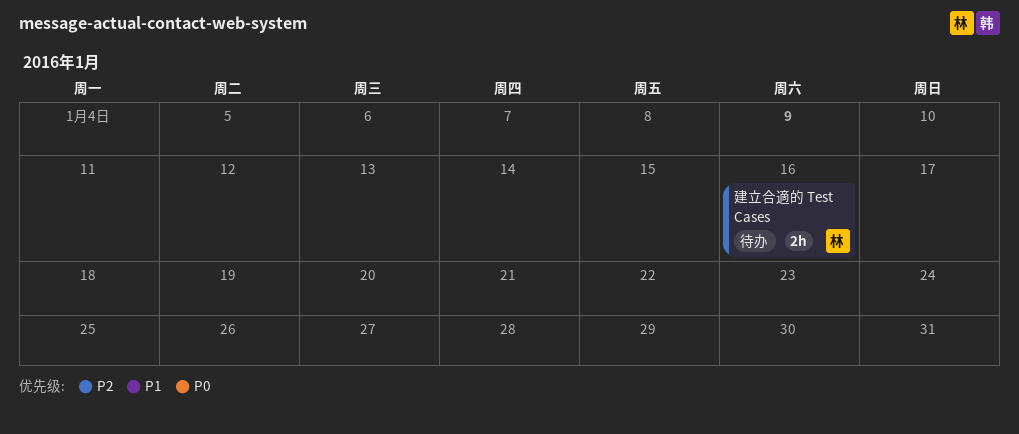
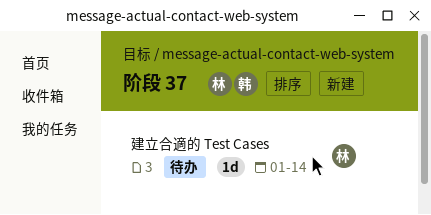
建立合適的 Test Cases, estimate: 2h -> 1d
建立合適的 Test Cases, due: Jan 16 -> Jan 14

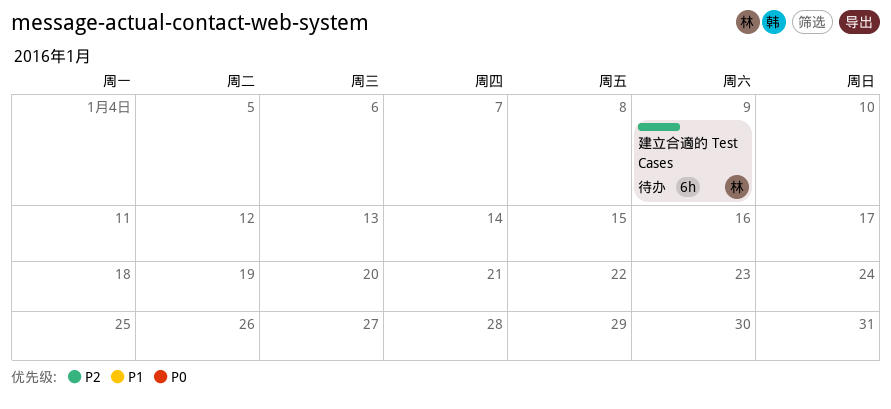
建立合適的 Test Cases, estimate: 1d -> 6h
建立合適的 Test Cases, due: Jan 14 -> Jan 9

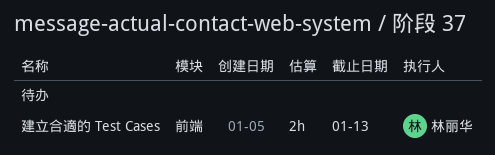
建立合適的 Test Cases, estimate: 6h -> 2h
建立合適的 Test Cases, due: Jan 9 -> Jan 13

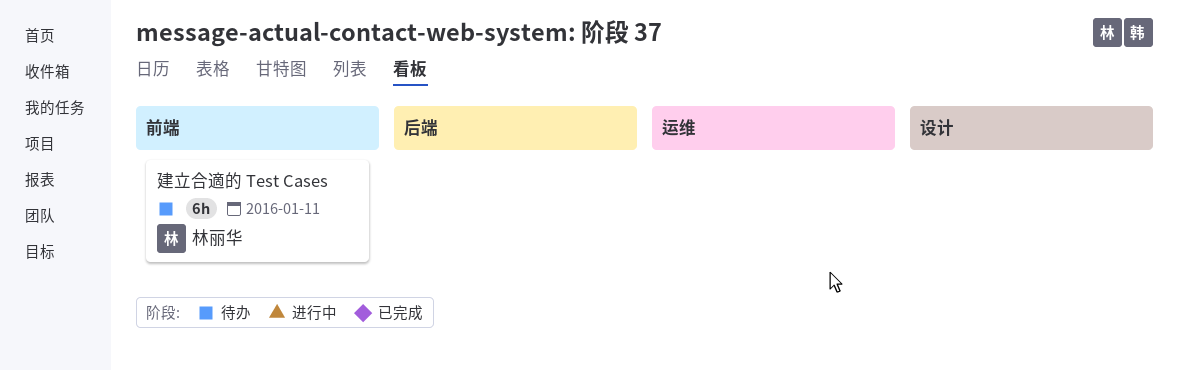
建立合適的 Test Cases, estimate: 2h -> 6h
建立合適的 Test Cases, due: Jan 13 -> Jan 11

